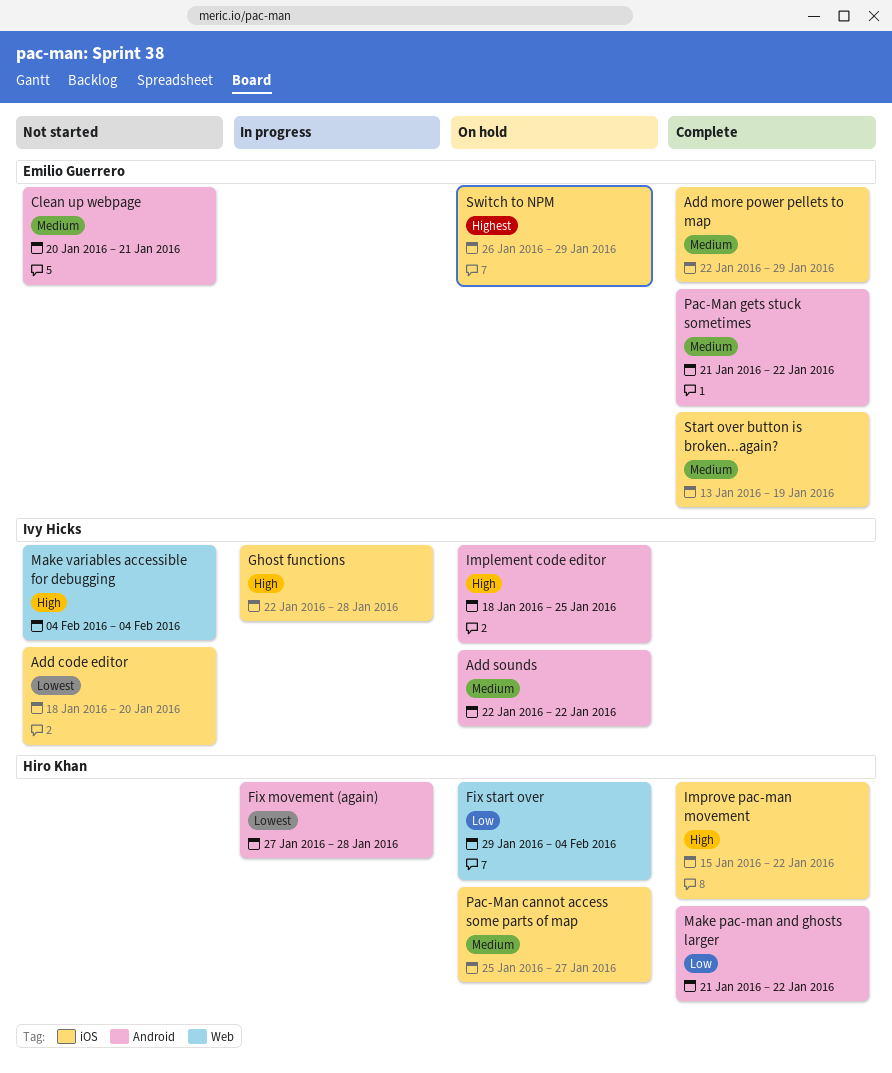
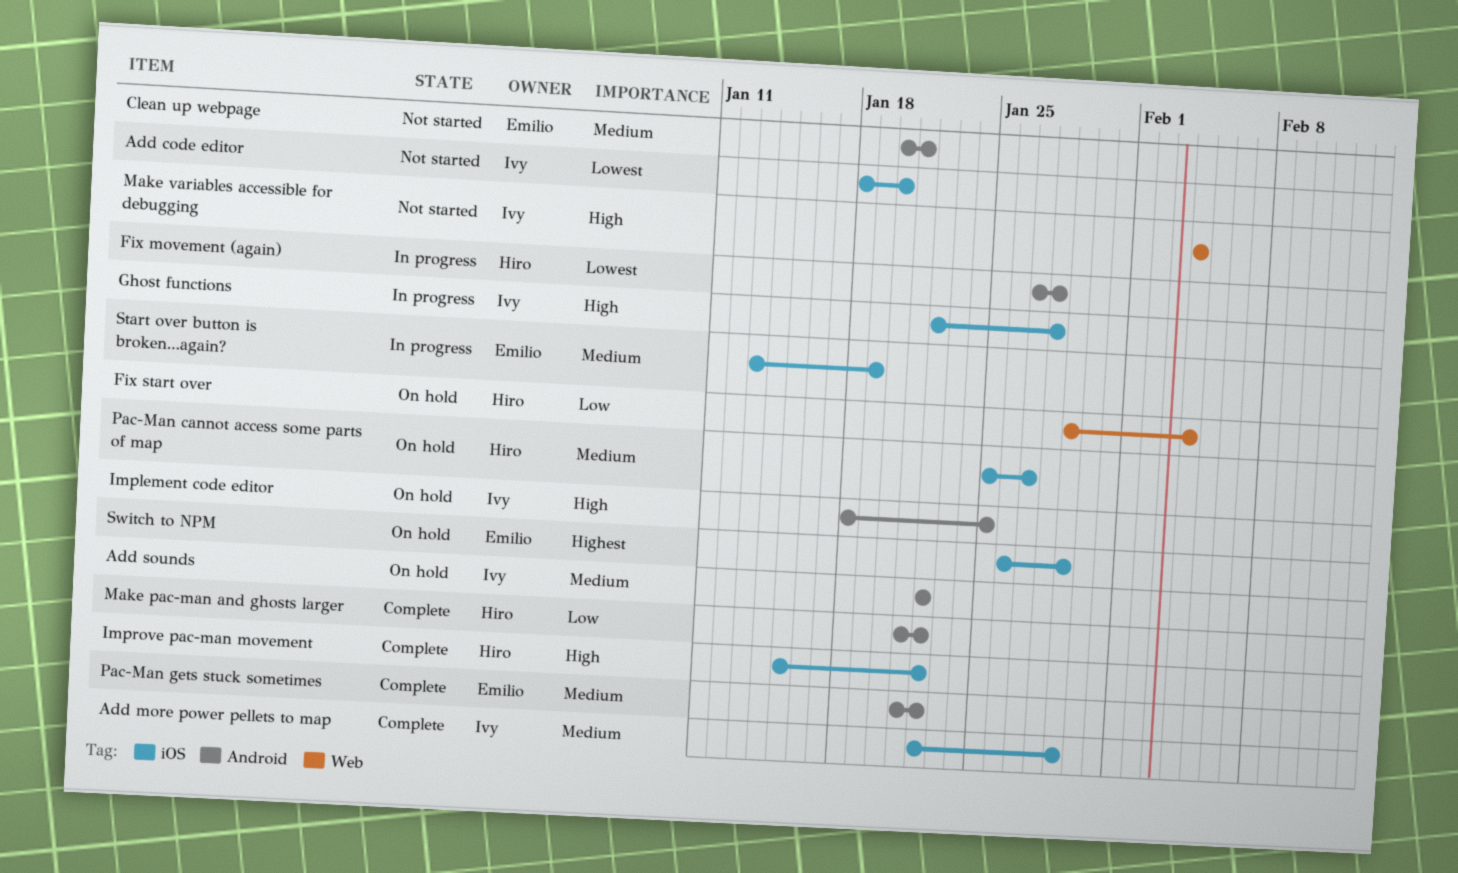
Add more power pellets to map, owner: Emilio Guerrero -> Ivy Hicks
Start over button is broken...again?, status: Complete -> In progress

